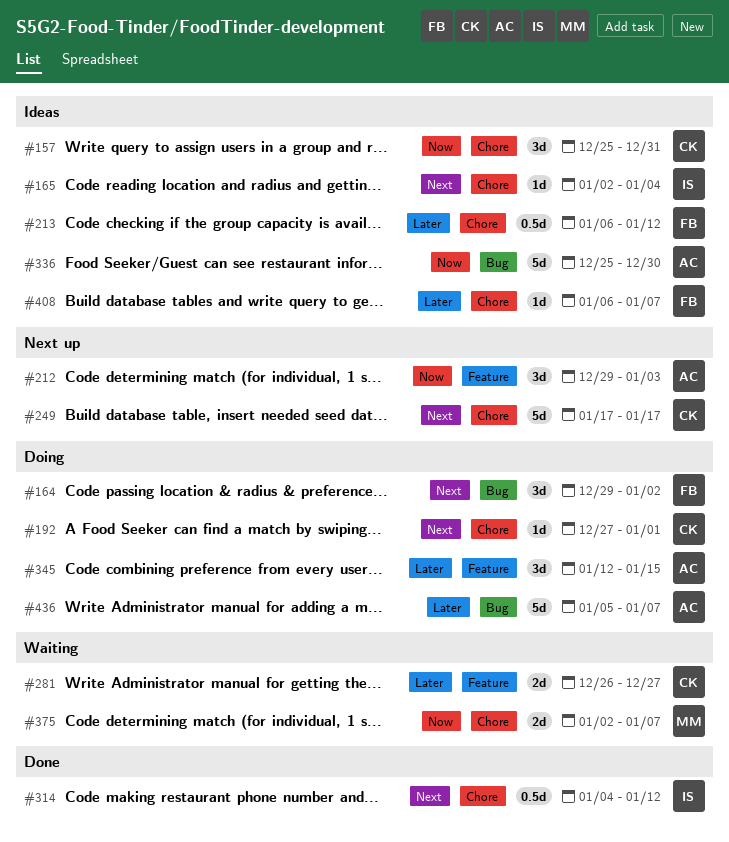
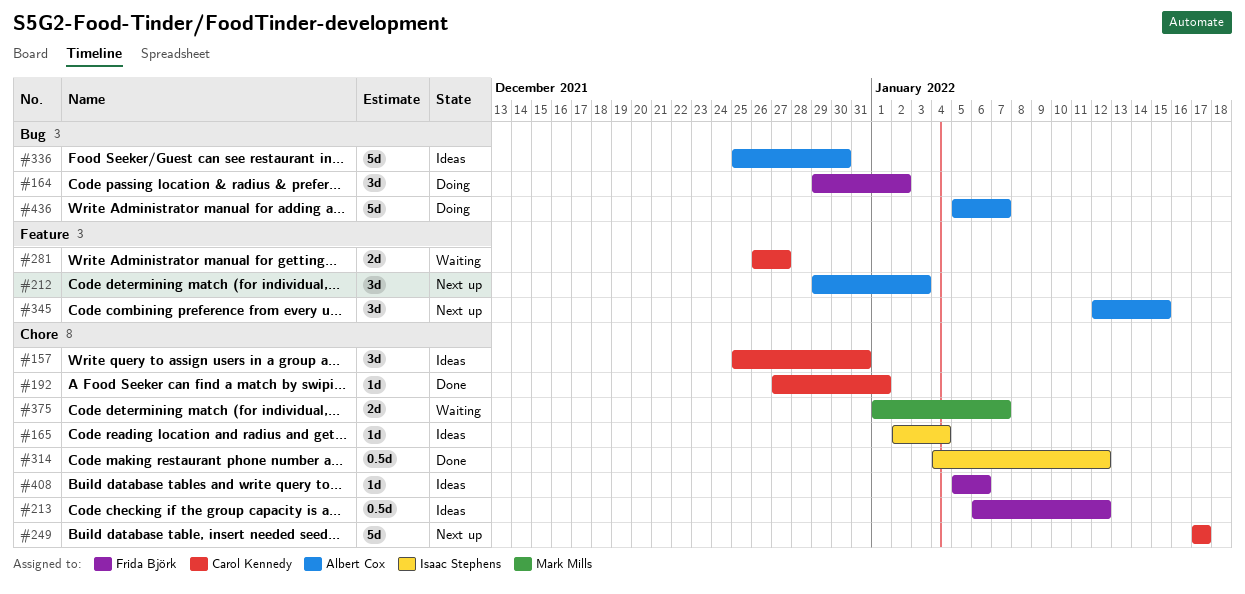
#192, status: Doing -> Done
#345, status: Doing -> Next up
#375, start: Jan 2 -> Jan 1
#408, start: Jan 6 -> Jan 5
#408, due: Jan 7 -> Jan 6

